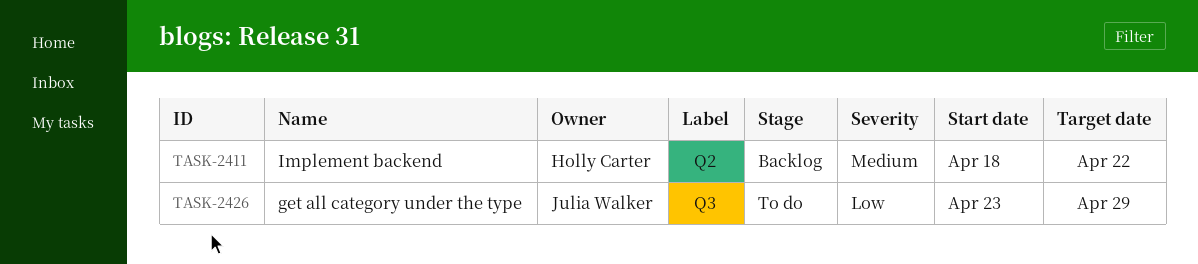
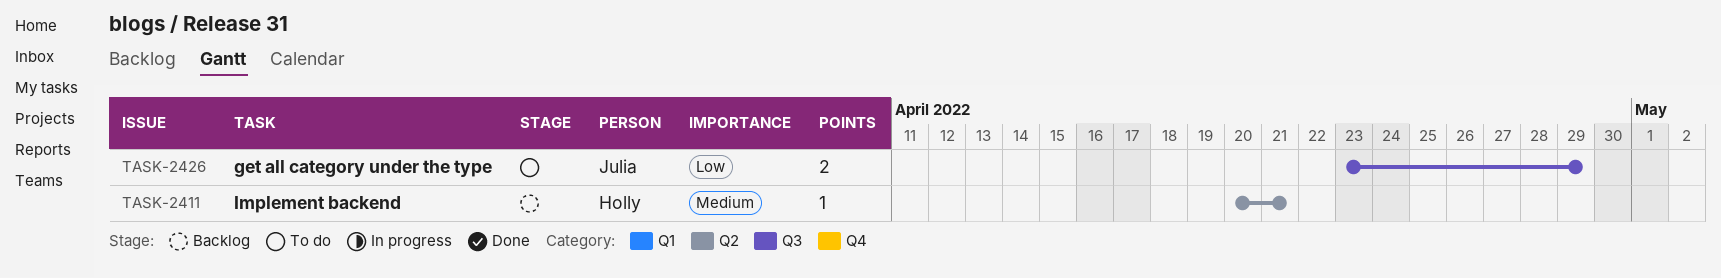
TASK-2411, start: Apr 18 -> Apr 20
TASK-2411, due: Apr 22 -> Apr 21

